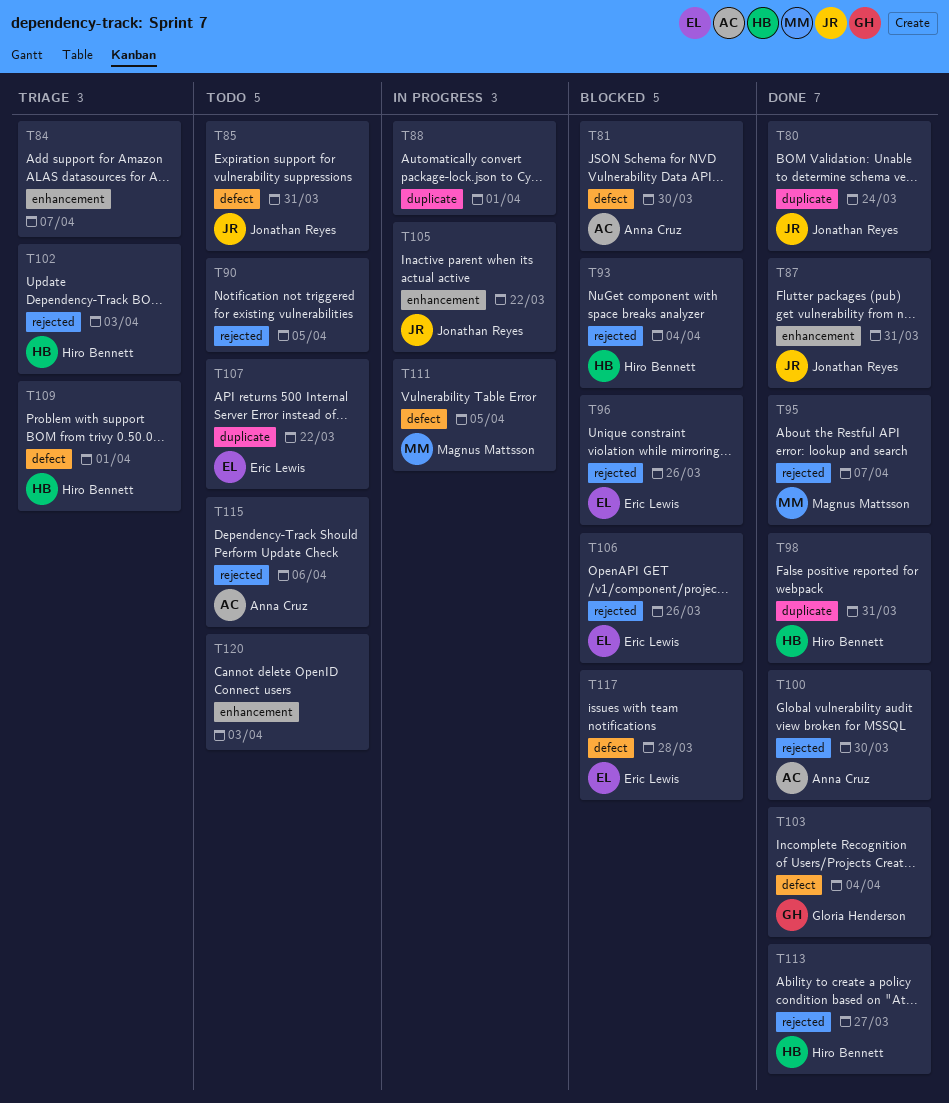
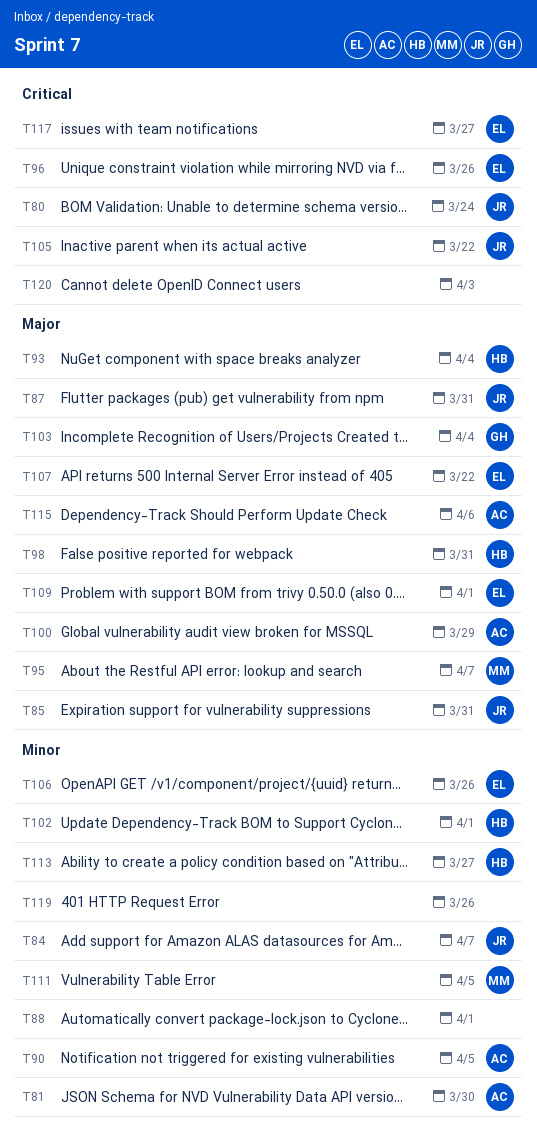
T84, owner: none -> Jonathan Reyes
T90, owner: none -> Anna Cruz
T100, due: Mar 30 -> Mar 29
T102, due: Apr 3 -> Apr 1
T109, owner: Hiro Bennett -> Eric Lewis
T117, due: Mar 28 -> Mar 27
T119: none -> present

